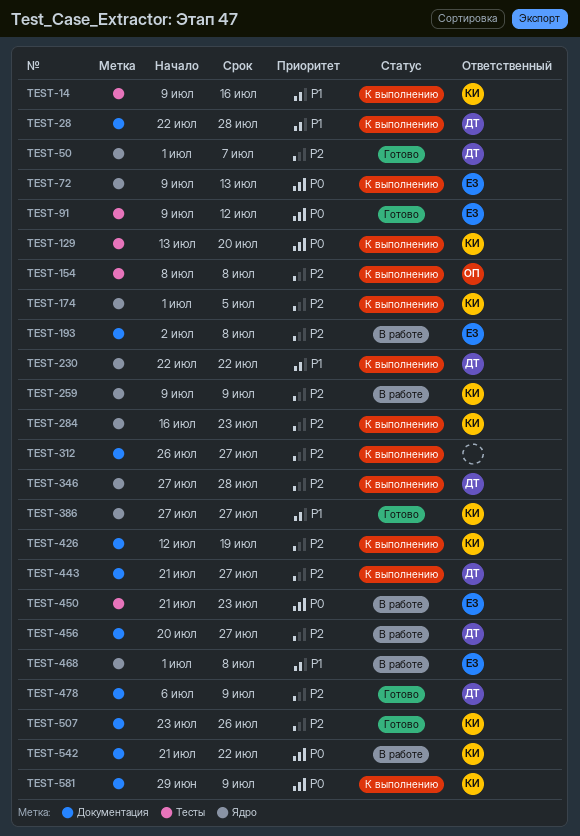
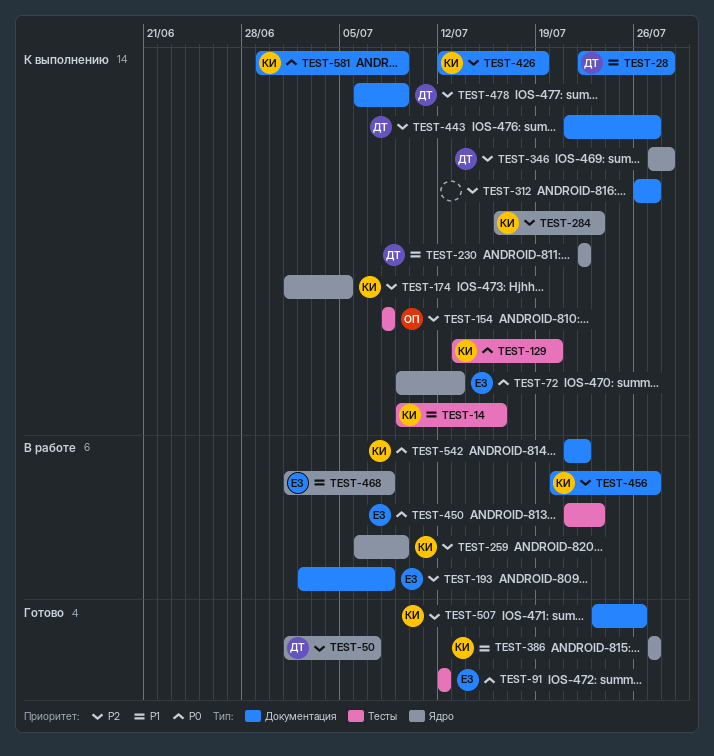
TEST-91, start: Jul 9 -> Jul 12
TEST-259, start: Jul 9 -> Jul 6
TEST-456, owner: ДТ -> КИ
TEST-478, status: Готово -> К выполнению

